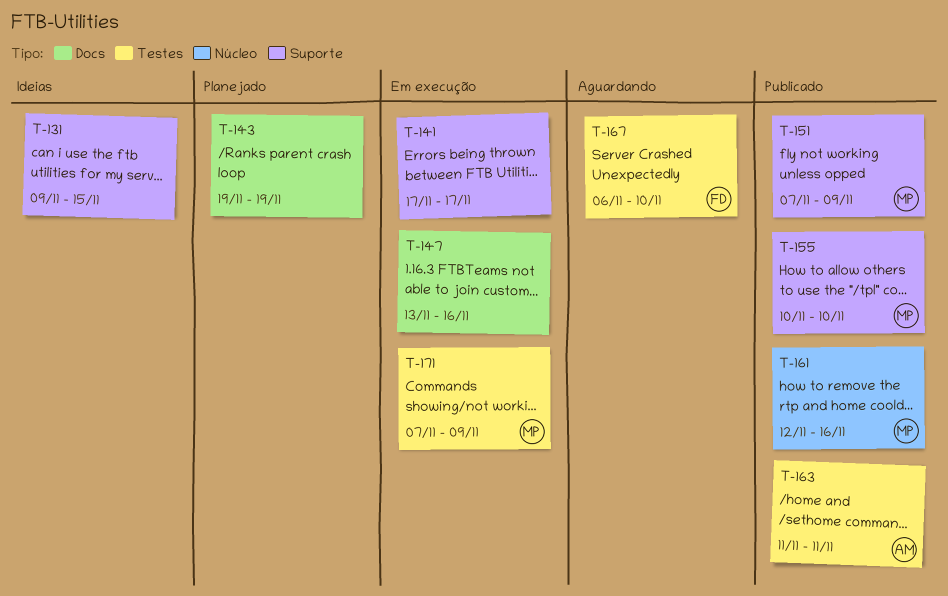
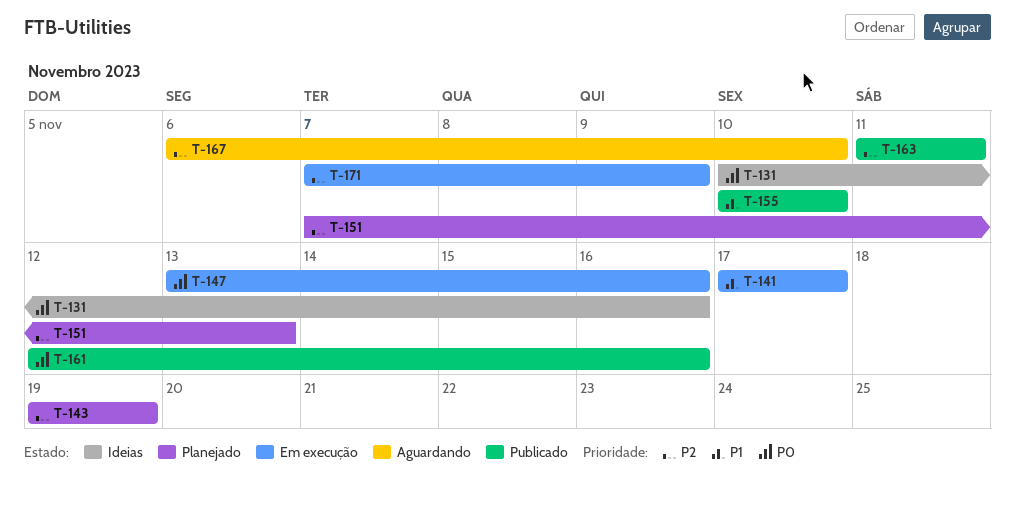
T-131, start: Nov 9 -> Nov 10
T-131, due: Nov 15 -> Nov 16
T-151, status: Publicado -> Planejado
T-151, due: Nov 9 -> Nov 13

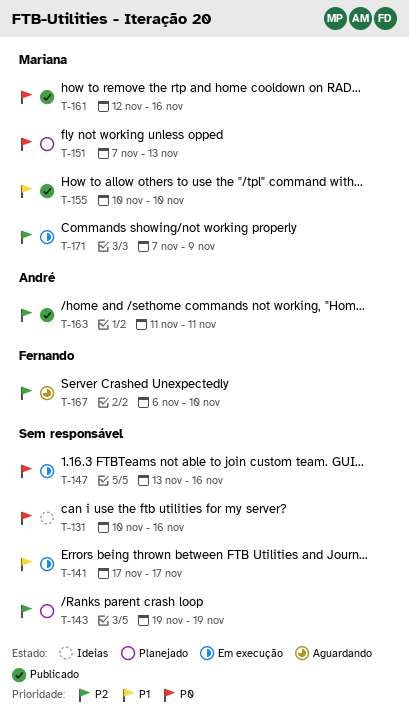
T-151, priority: P2 -> P0

